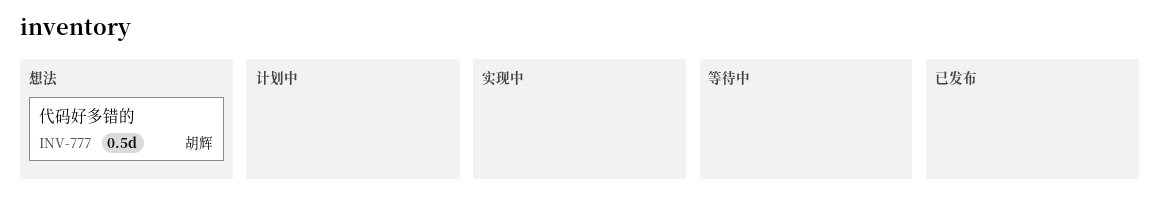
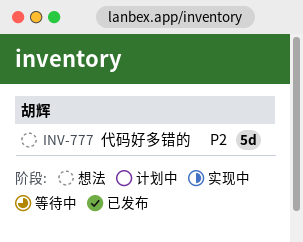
INV-777, estimate: 0.5d -> 5d

